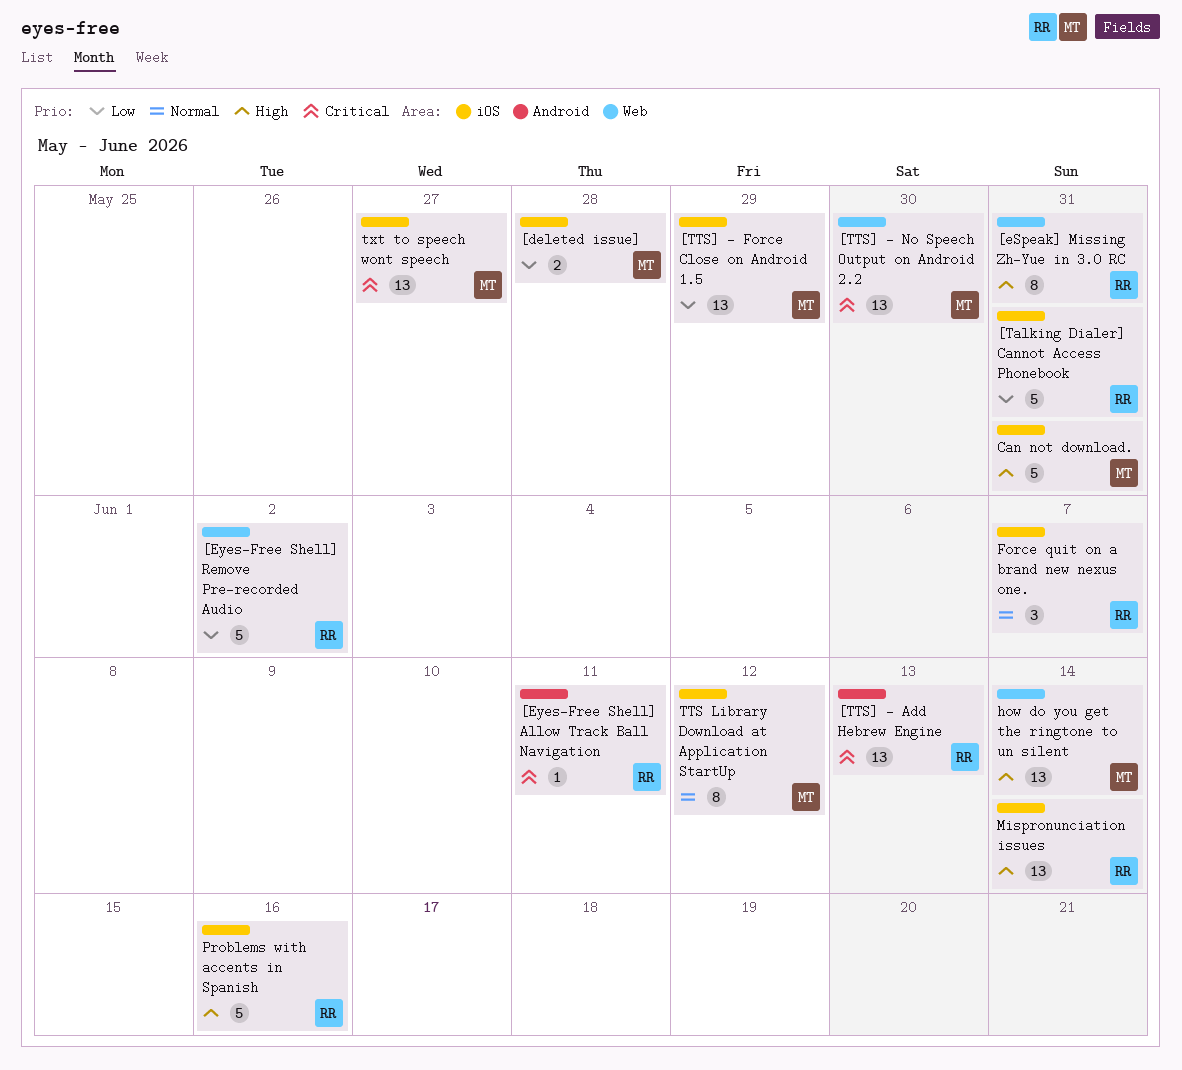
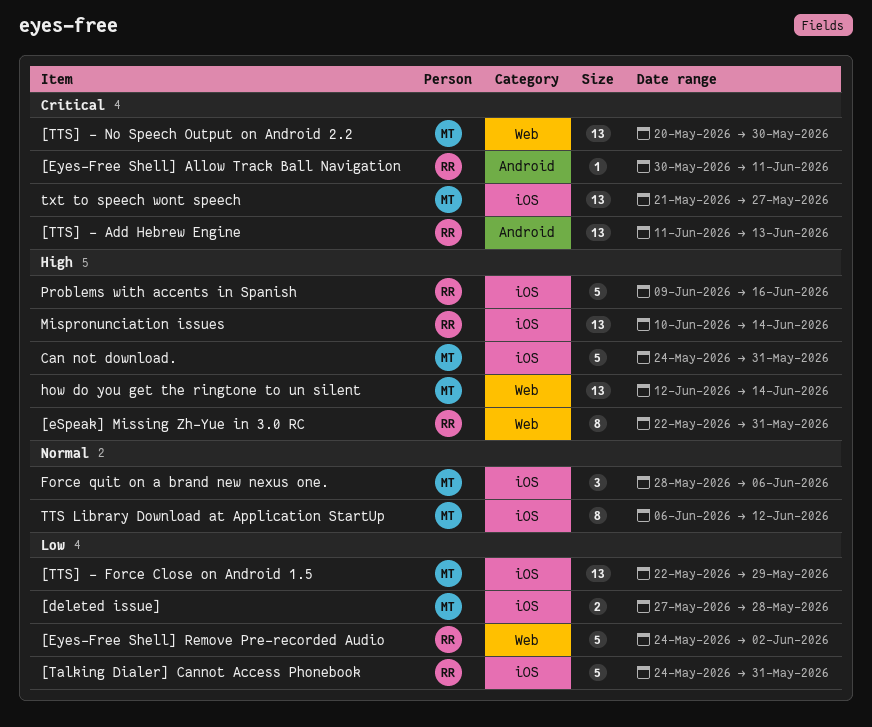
Force quit on a brand new nexus one., owner: RR -> MT
Force quit on a brand new nexus one., due: Jun 7 -> Jun 6

